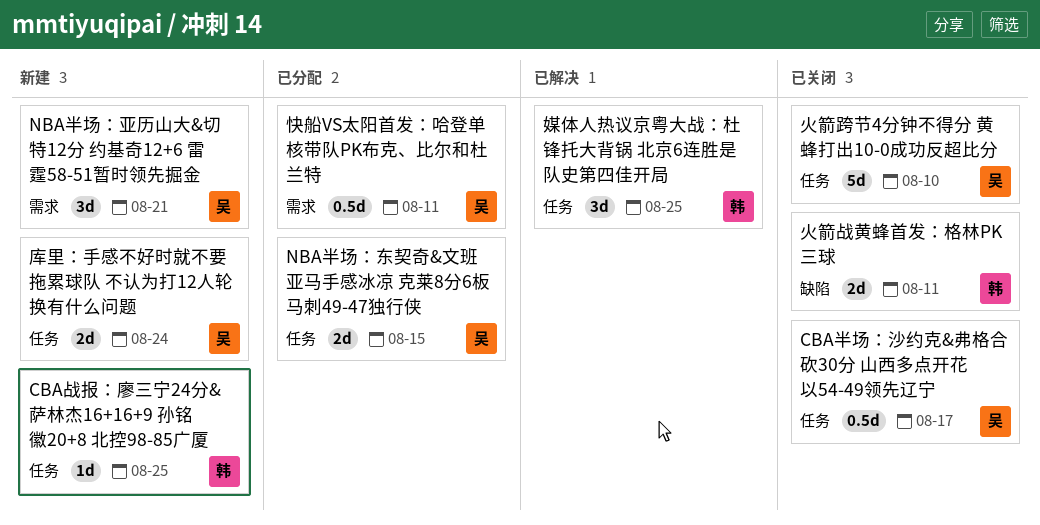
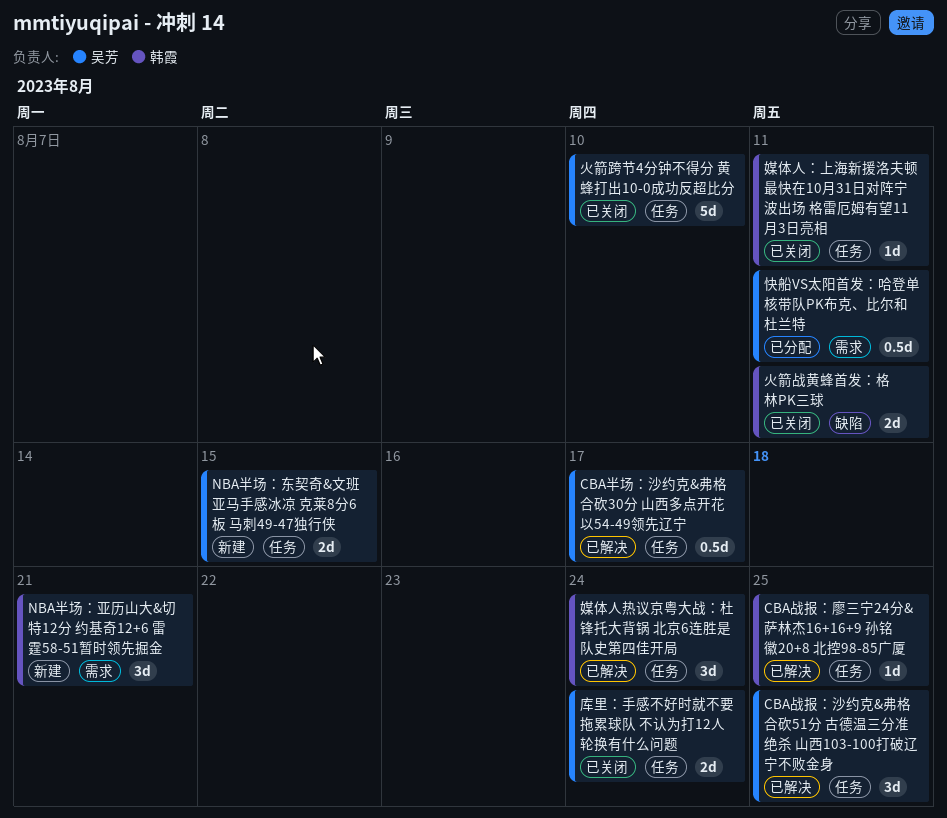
CBA半场：沙约克&弗格合砍30分 山西多点开花以54-49领先辽宁, status: 已关闭 -> 已解决
CBA战报：廖三宁24分&萨林杰16+16+9 孙铭徽20+8 北控98-85广厦, status: 新建 -> 已解决
CBA战报：沙约克&弗格合砍51分 古德温三分准绝杀 山西103-100打破辽宁不败金身: none -> present
NBA半场：东契奇&文班亚马手感冰凉 克莱8分6板 马刺49-47独行侠, status: 已分配 -> 新建
NBA半场：亚历山大&切特12分 约基奇12+6 雷霆58-51暂时领先掘金, owner: 吴芳 -> 韩霞
媒体人热议京粤大战：杜锋托大背锅 北京6连胜是队史第四佳开局, due: Aug 25 -> Aug 24
媒体人：上海新援洛夫顿最快在10月31日对阵宁波出场 格雷厄姆有望11月3日亮相: none -> present
库里：手感不好时就不要拖累球队 不认为打12人轮换有什么问题, status: 新建 -> 已关闭

